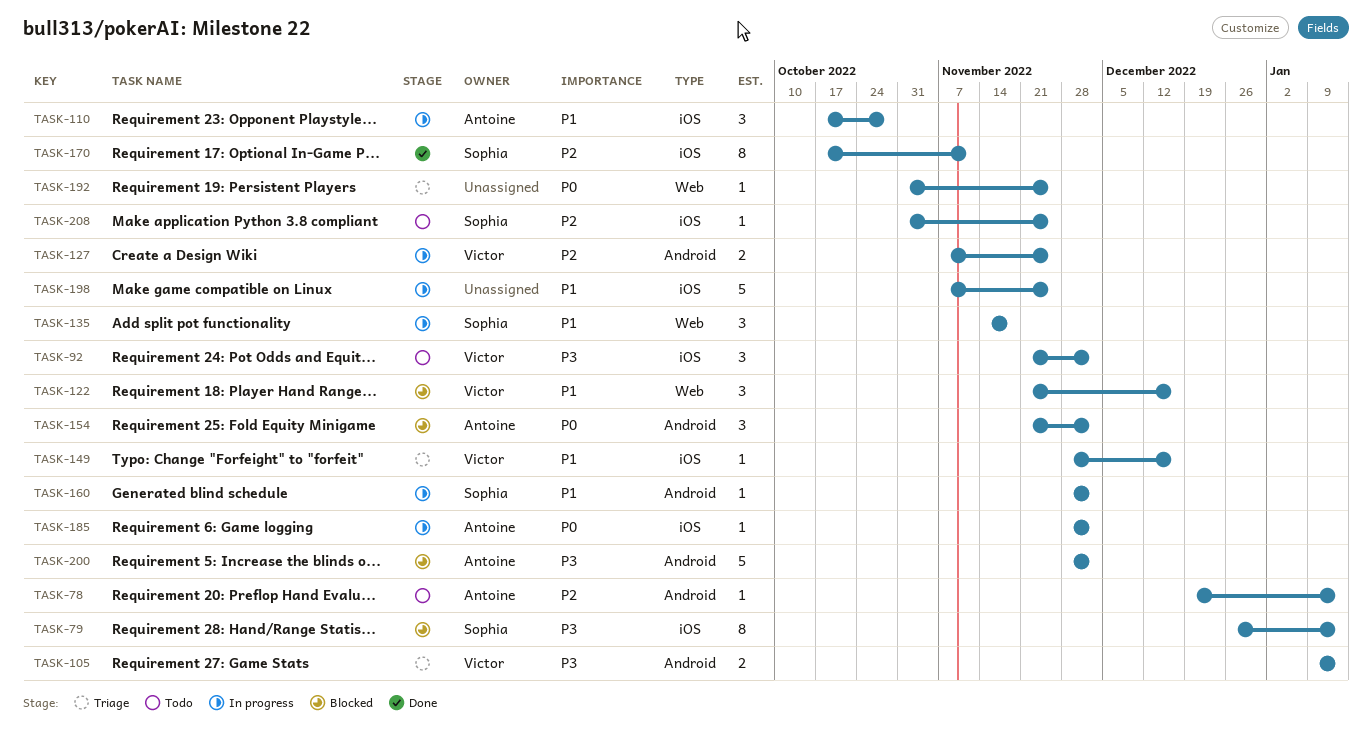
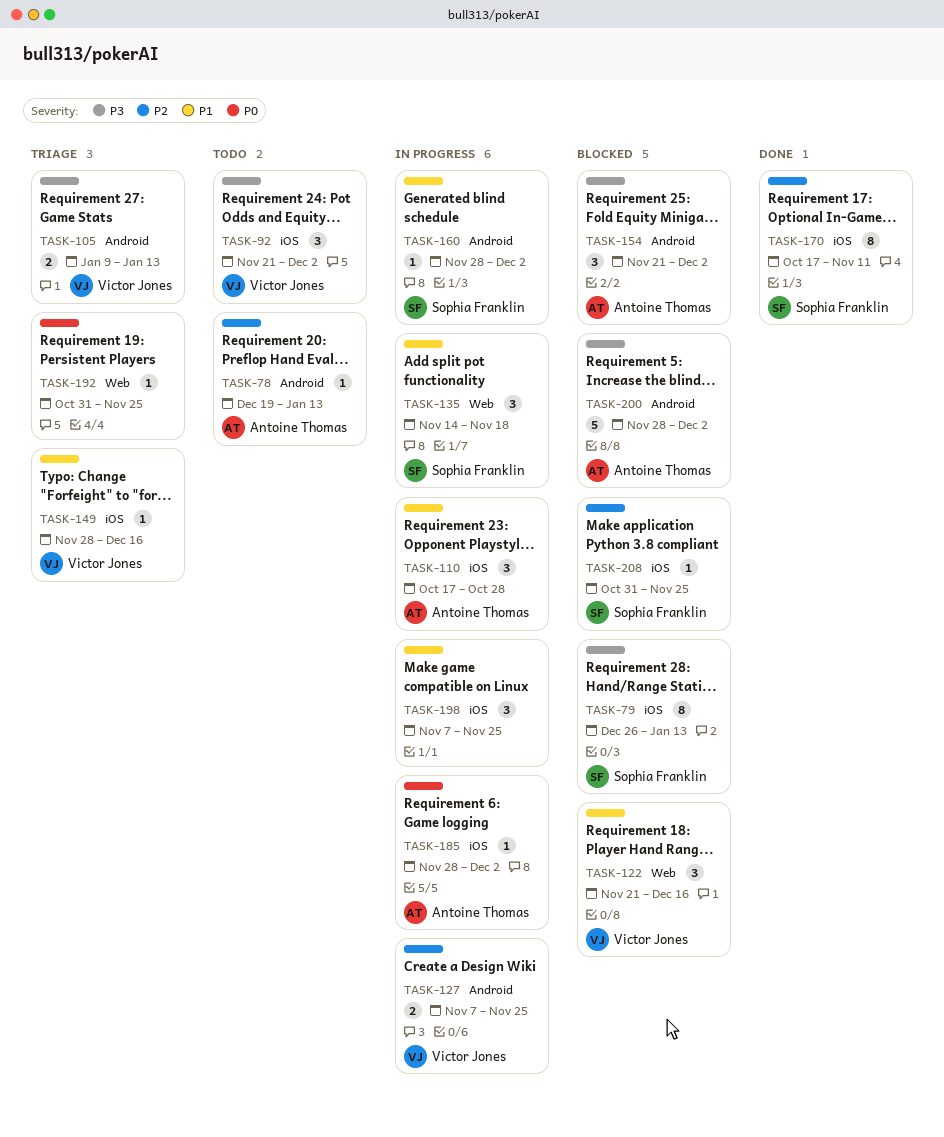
TASK-154, priority: P0 -> P3
TASK-198, estimate: 5 -> 3
TASK-208, status: Todo -> Blocked

